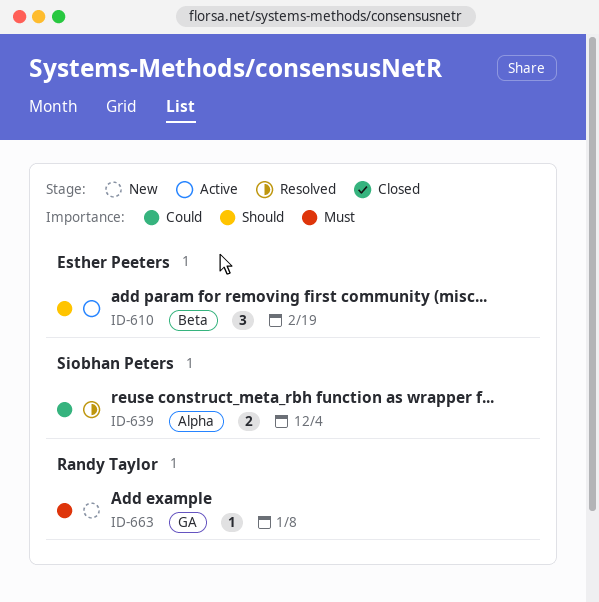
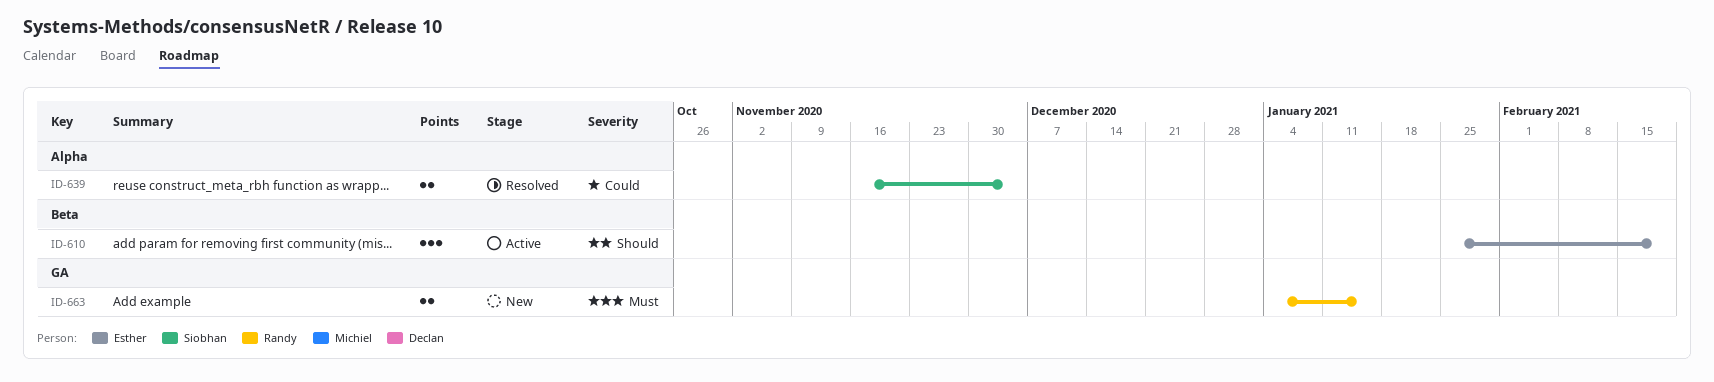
ID-663, estimate: 1 -> 2
ID-663, due: Jan 8 -> Jan 15

